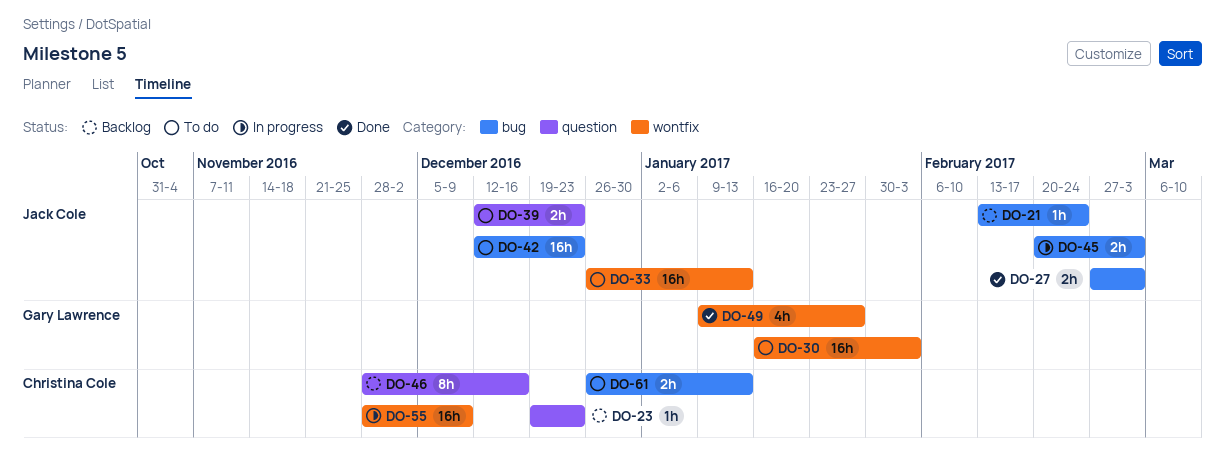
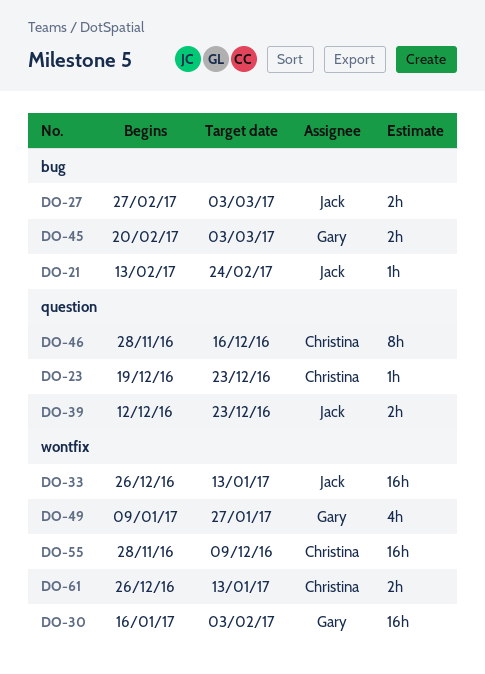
DO-42: present -> none
DO-45, owner: Jack Cole -> Gary Lawrence
DO-61, label: bug -> wontfix

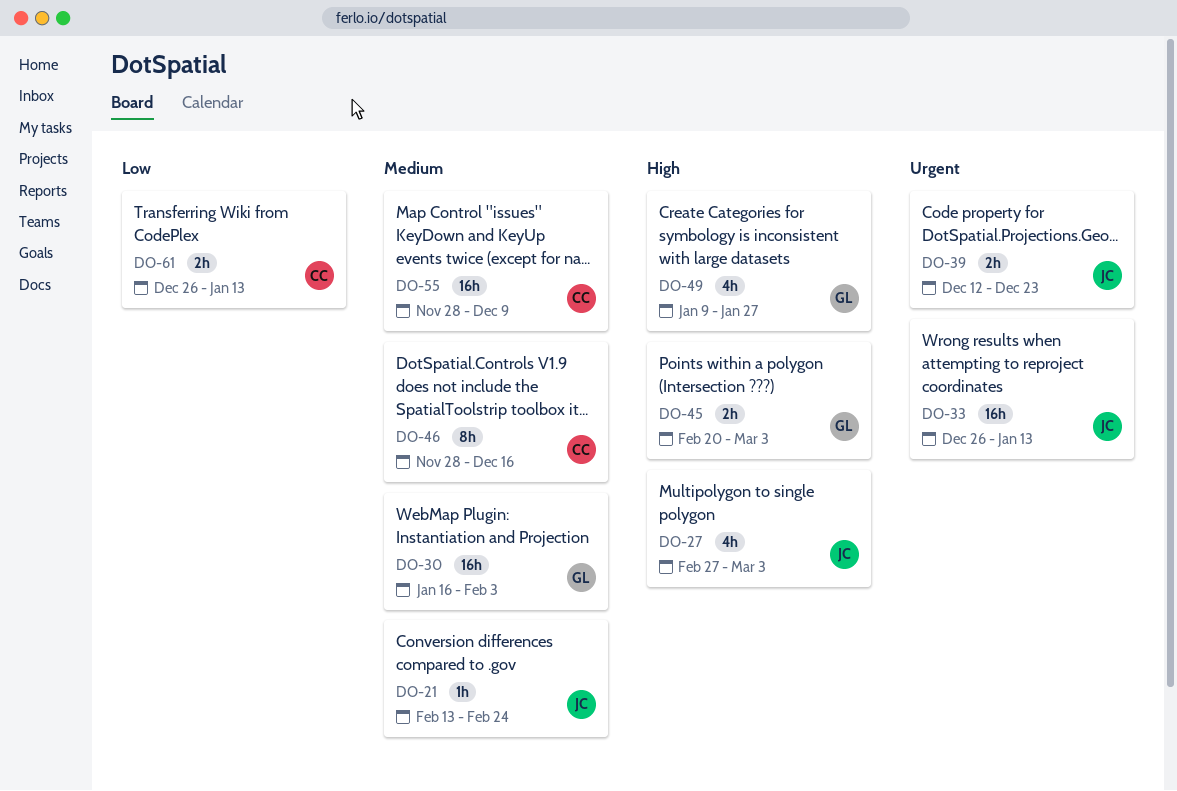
DO-23: present -> none
DO-27, estimate: 2h -> 4h

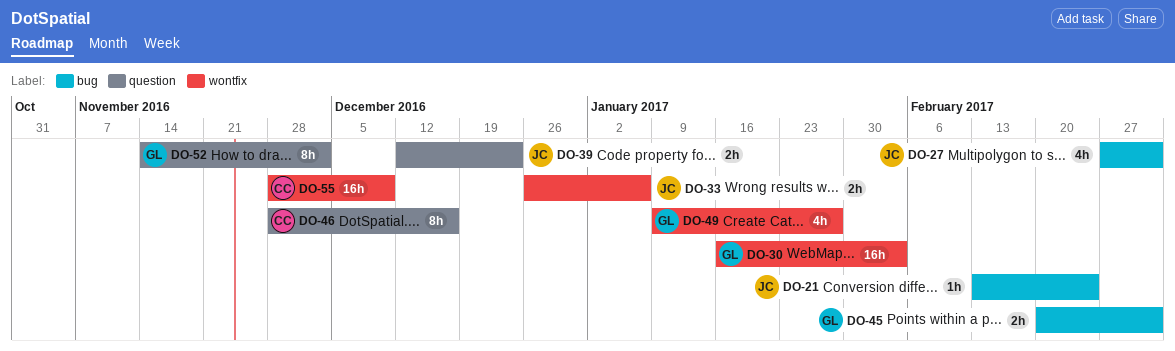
DO-33, estimate: 16h -> 2h
DO-33, due: Jan 13 -> Jan 6
DO-52: none -> present
DO-61: present -> none

